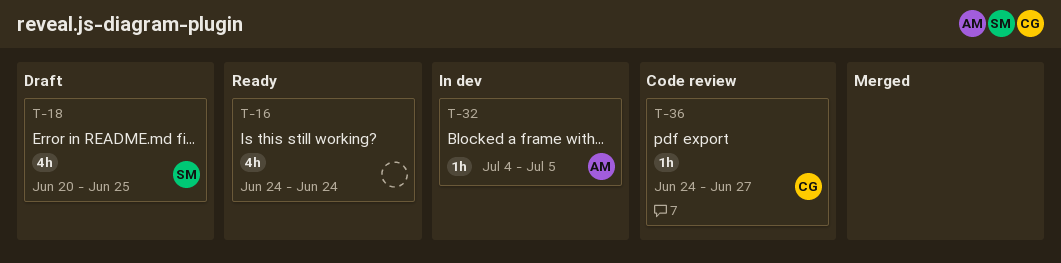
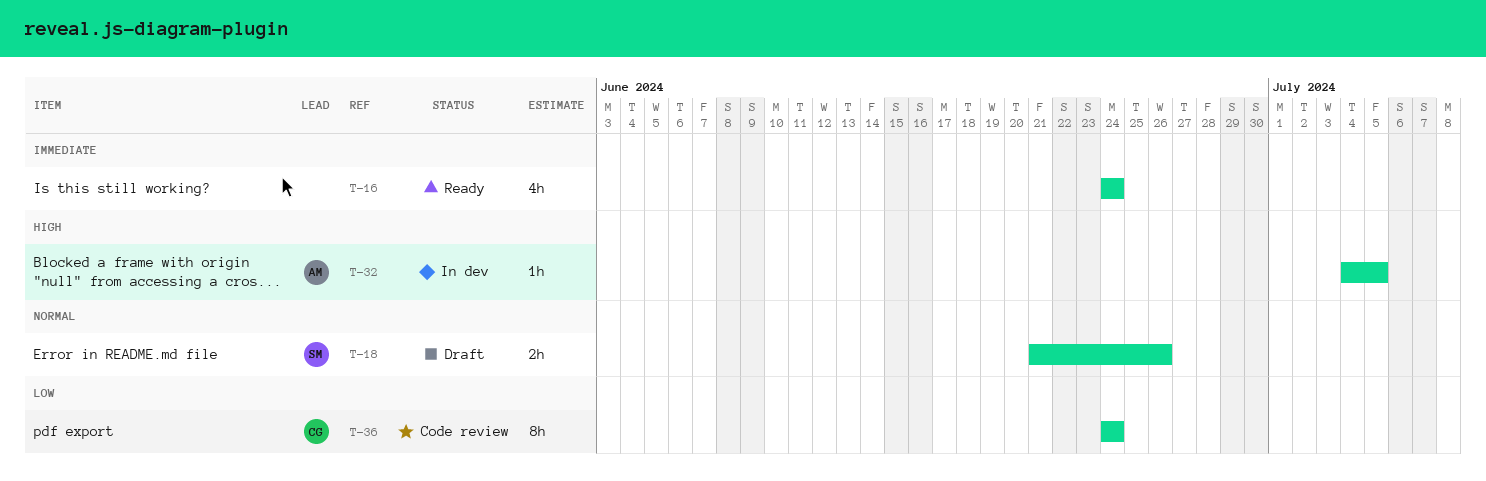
T-18, estimate: 4h -> 2h
T-18, start: Jun 20 -> Jun 21
T-18, due: Jun 25 -> Jun 26
T-36, estimate: 1h -> 8h
T-36, due: Jun 27 -> Jun 24

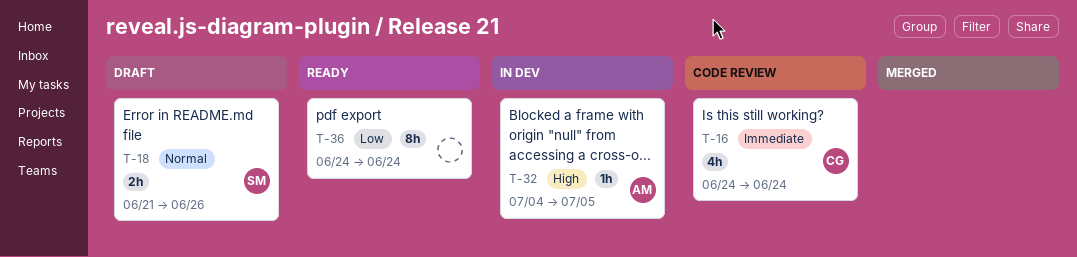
T-16, status: Ready -> Code review
T-16, owner: none -> CG
T-36, status: Code review -> Ready
T-36, owner: CG -> none

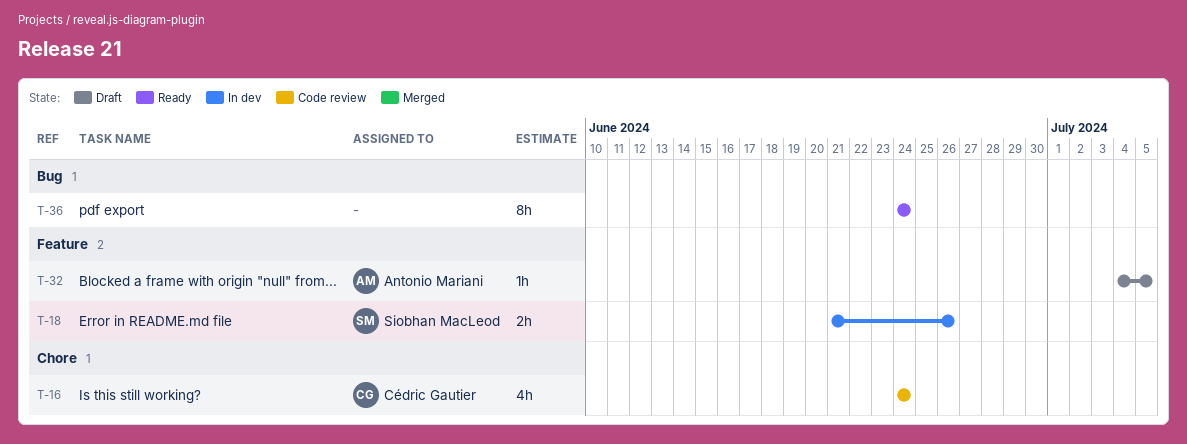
T-18, status: Draft -> In dev
T-32, status: In dev -> Draft

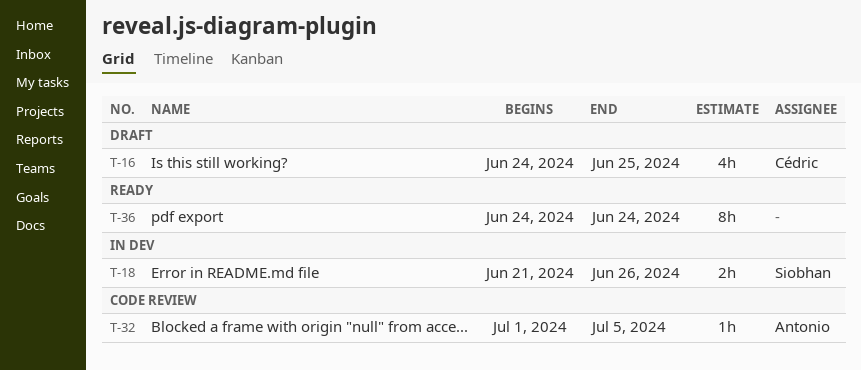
T-16, status: Code review -> Draft
T-16, due: Jun 24 -> Jun 25
T-32, status: Draft -> Code review
T-32, start: Jul 4 -> Jul 1

